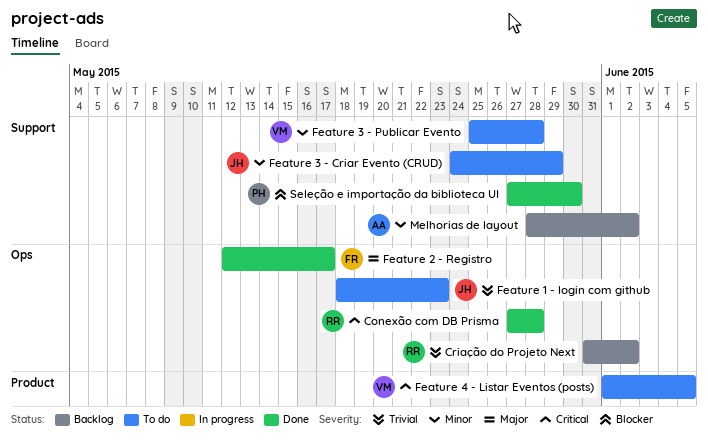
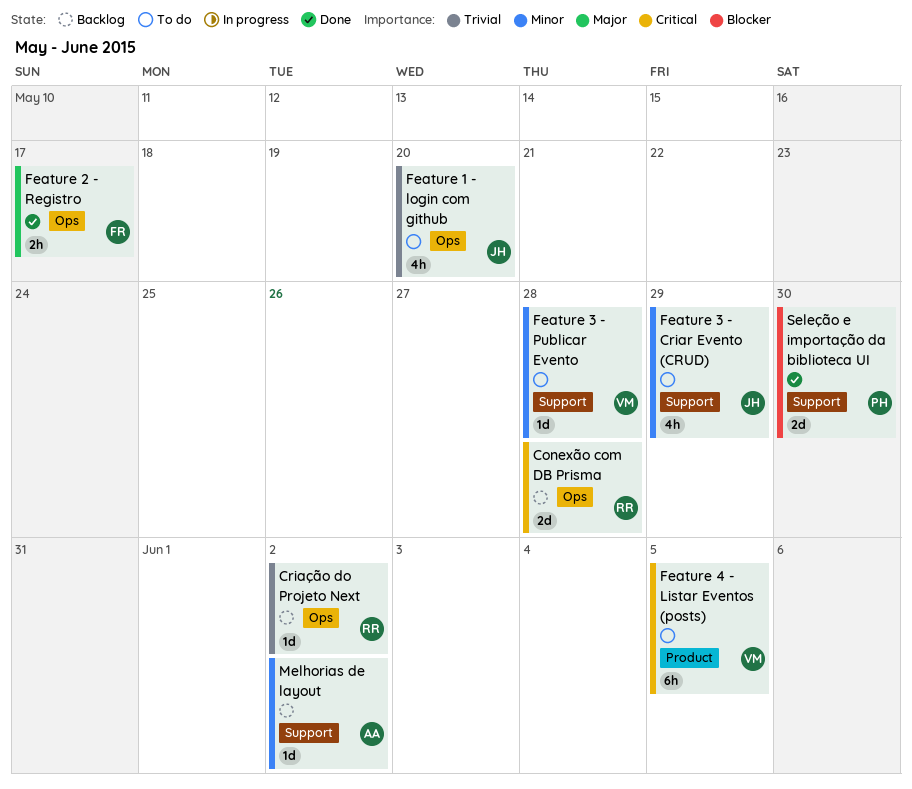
Conexão com DB Prisma, status: Done -> Backlog
Feature 1 - login com github, due: May 23 -> May 20

